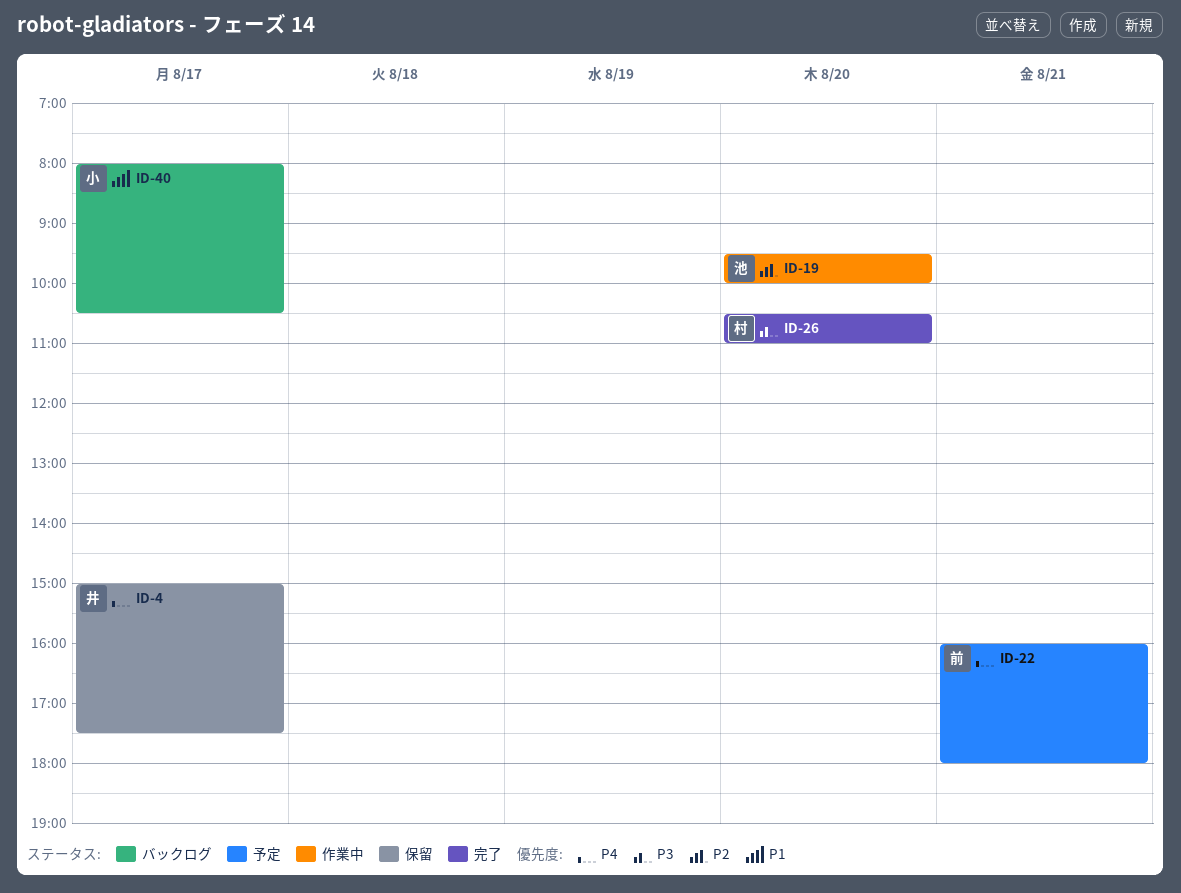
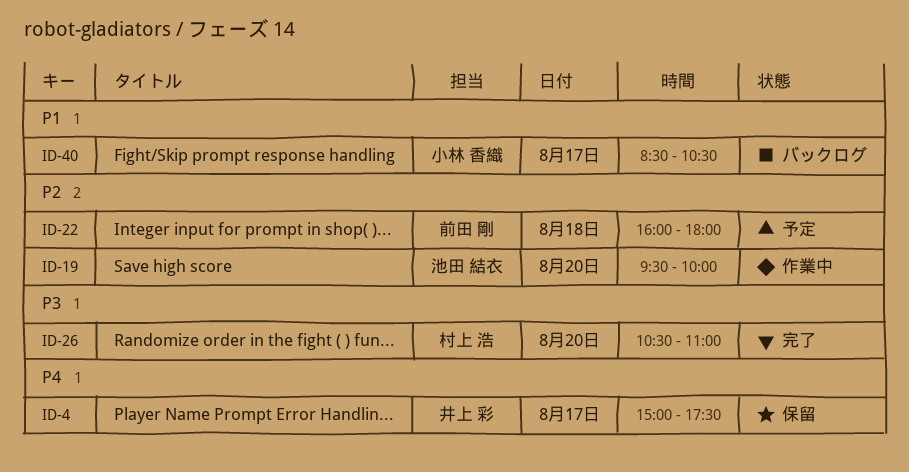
ID-22, priority: P4 -> P2
ID-22, day: Aug 21 -> Aug 18
ID-40, begins: 08:00 -> 08:30

